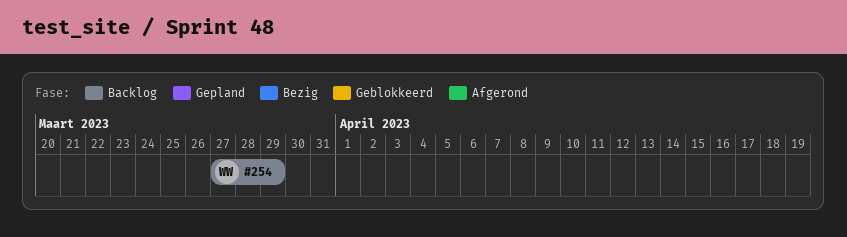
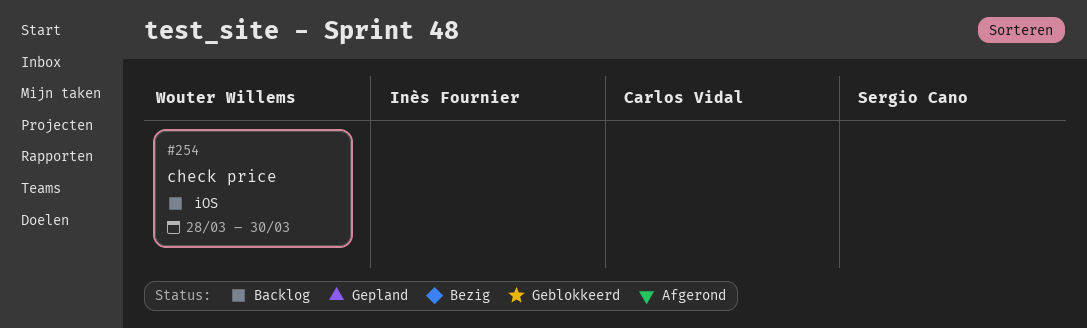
#254, start: Mar 27 -> Mar 28
#254, due: Mar 29 -> Mar 30

